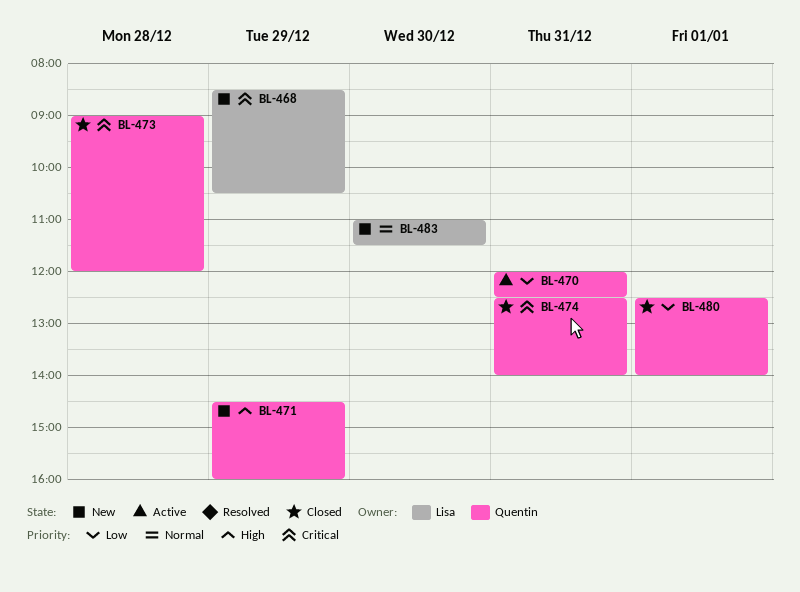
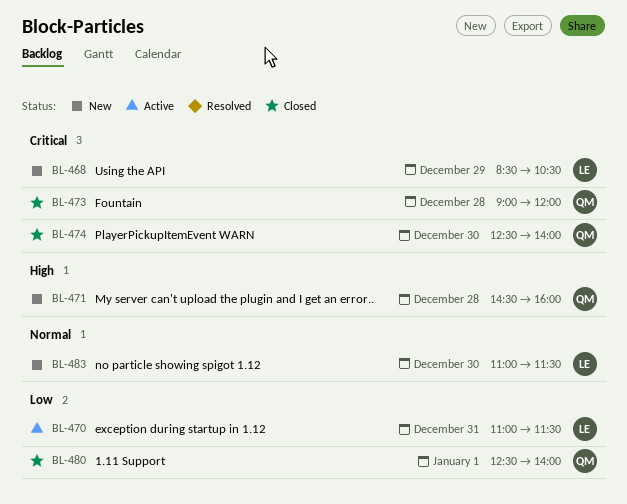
BL-470, owner: Quentin -> Lisa
BL-470, begins: 12:00 -> 11:00
BL-470, ends: 12:30 -> 11:30
BL-471, day: Dec 29 -> Dec 28
BL-474, day: Dec 31 -> Dec 30

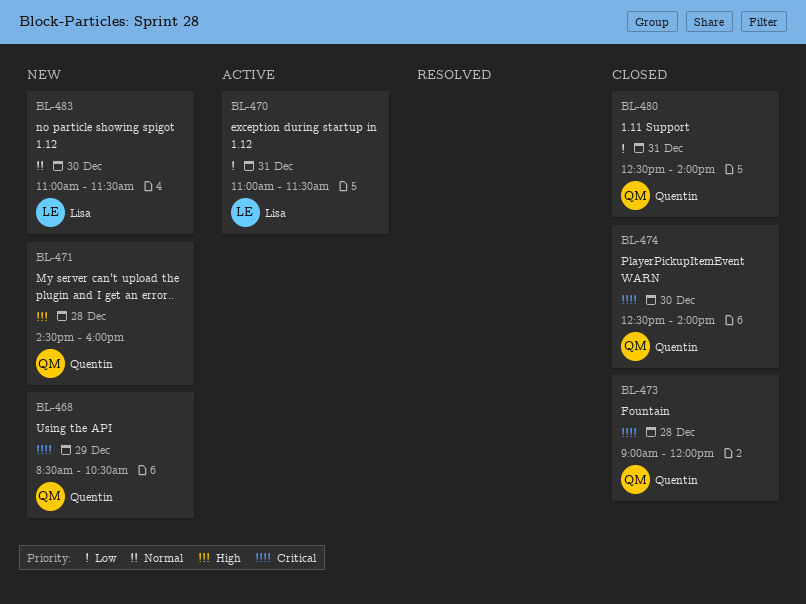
BL-468, owner: Lisa -> Quentin
BL-480, day: Jan 1 -> Dec 31

